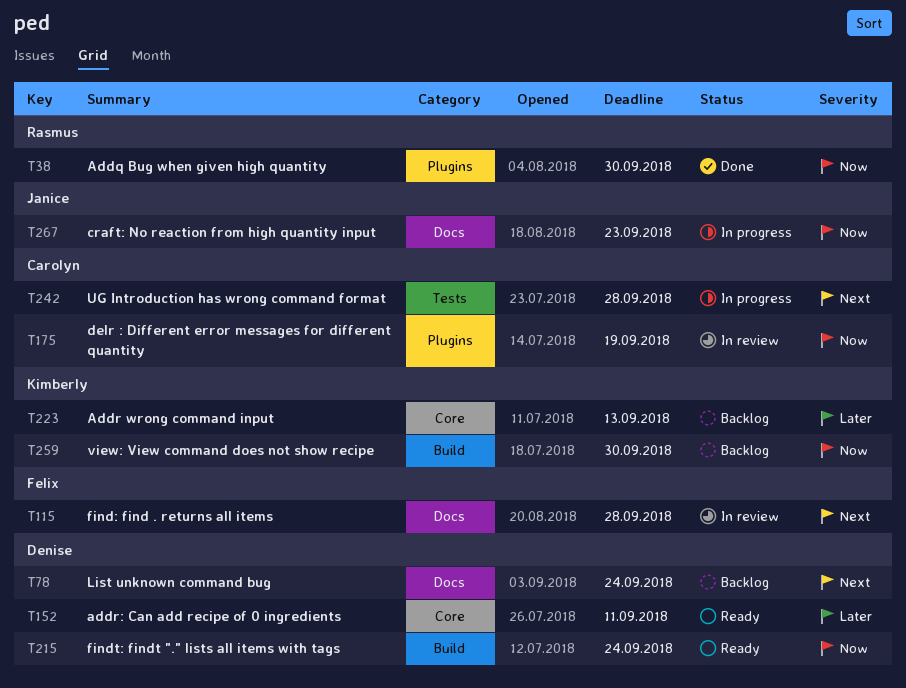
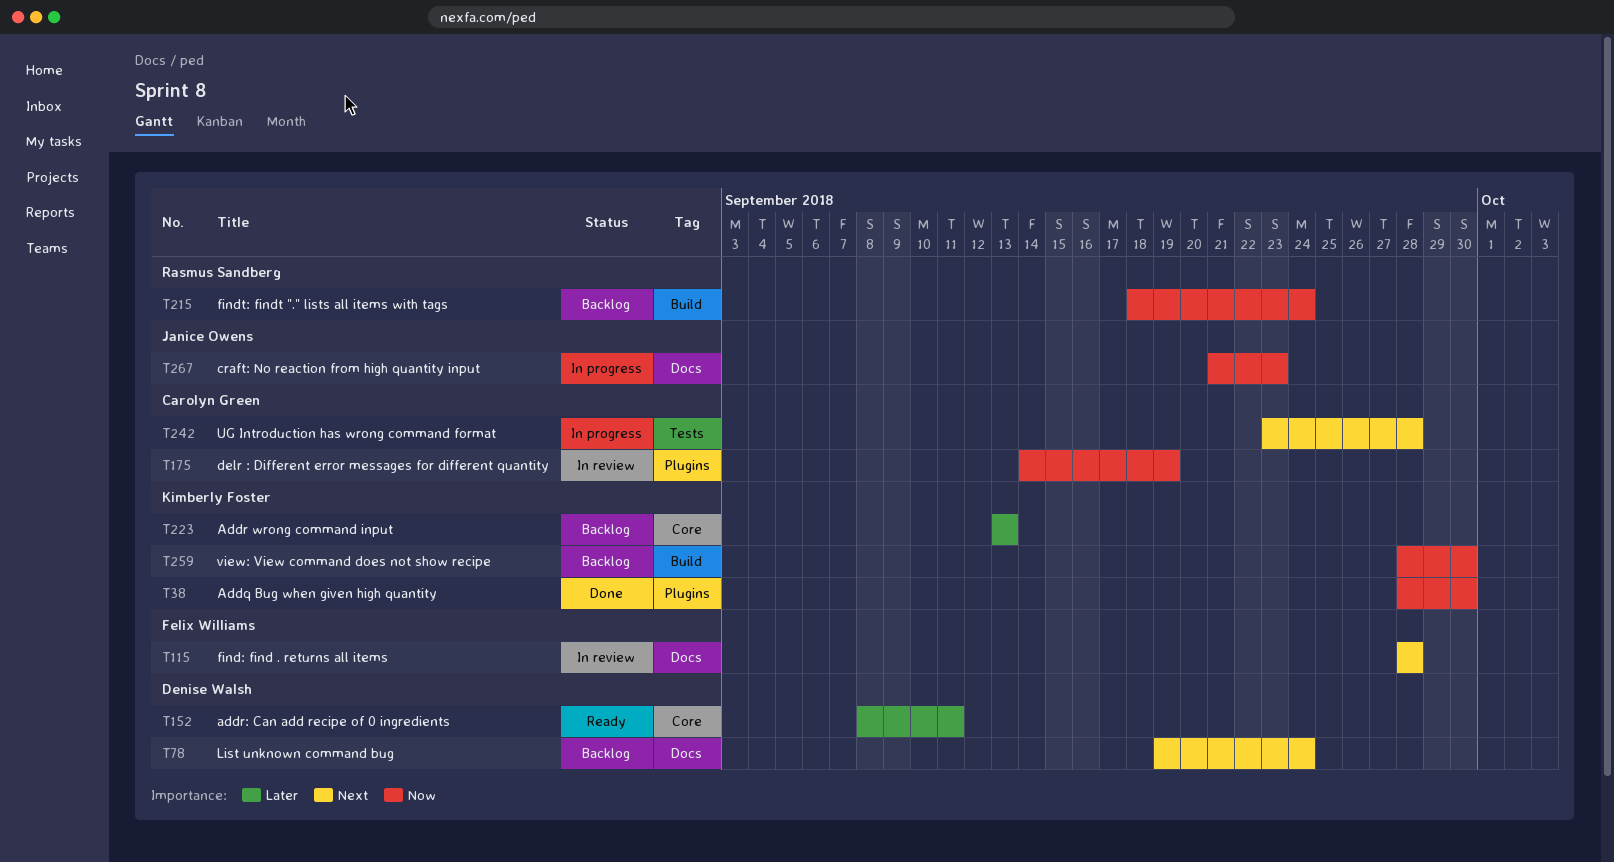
T38, owner: Rasmus Sandberg -> Kimberly Foster
T215, status: Ready -> Backlog
T215, owner: Denise Walsh -> Rasmus Sandberg

